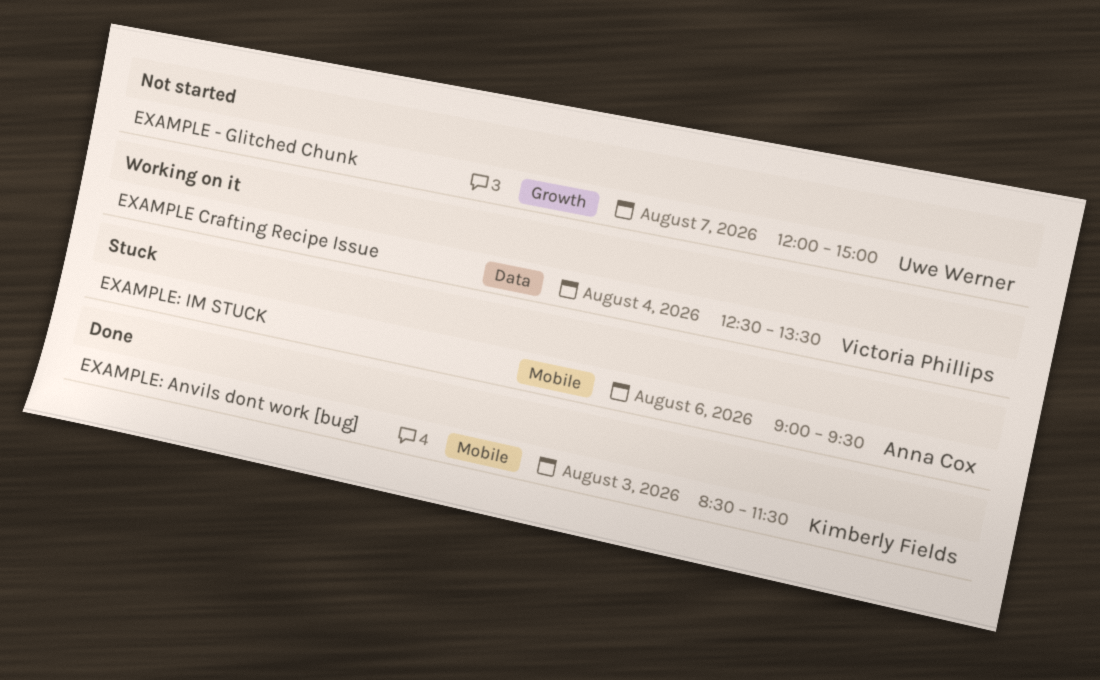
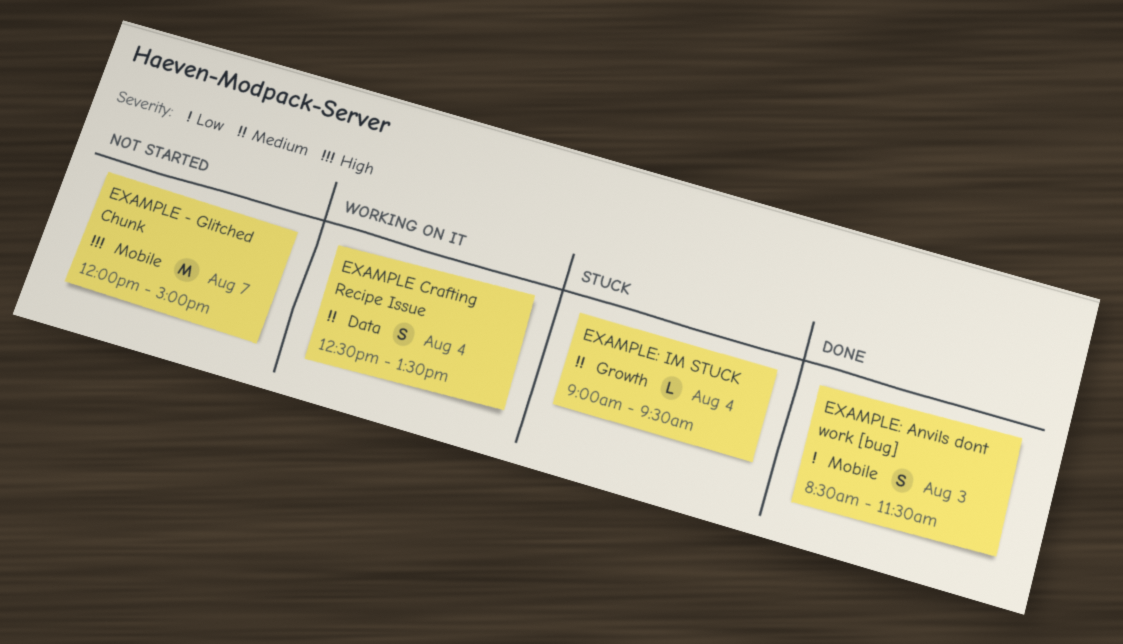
EXAMPLE - Glitched Chunk, label: Growth -> Mobile
EXAMPLE: IM STUCK, label: Mobile -> Growth
EXAMPLE: IM STUCK, day: Aug 6 -> Aug 4

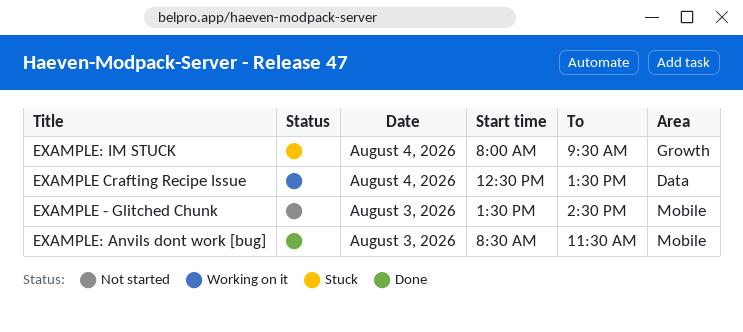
EXAMPLE - Glitched Chunk, day: Aug 7 -> Aug 3
EXAMPLE - Glitched Chunk, begins: 12:00 -> 13:30
EXAMPLE - Glitched Chunk, ends: 15:00 -> 14:30
EXAMPLE: IM STUCK, begins: 09:00 -> 08:00

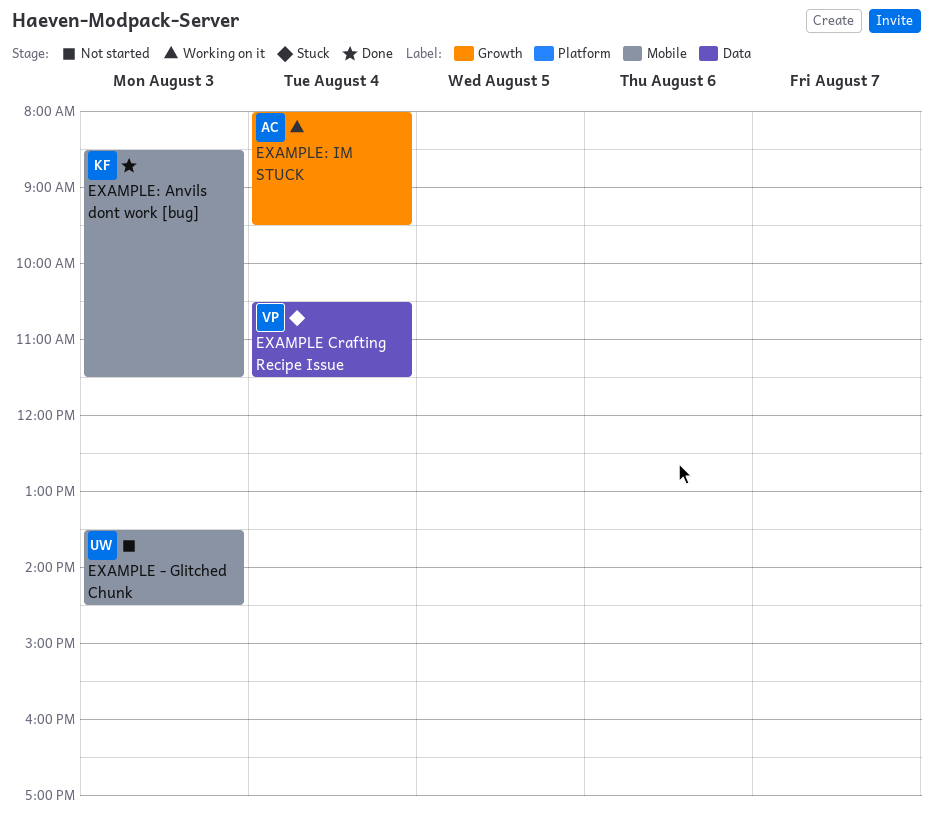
EXAMPLE Crafting Recipe Issue, status: Working on it -> Stuck
EXAMPLE Crafting Recipe Issue, begins: 12:30 -> 10:30
EXAMPLE Crafting Recipe Issue, ends: 13:30 -> 11:30
EXAMPLE: IM STUCK, status: Stuck -> Working on it

